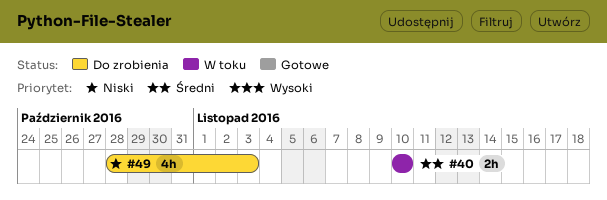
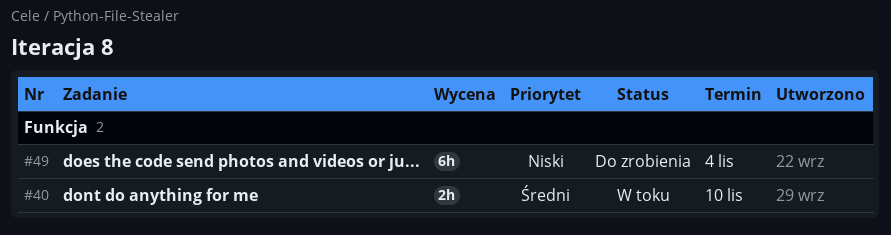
#49, estimate: 4h -> 6h
#49, due: Nov 3 -> Nov 4

